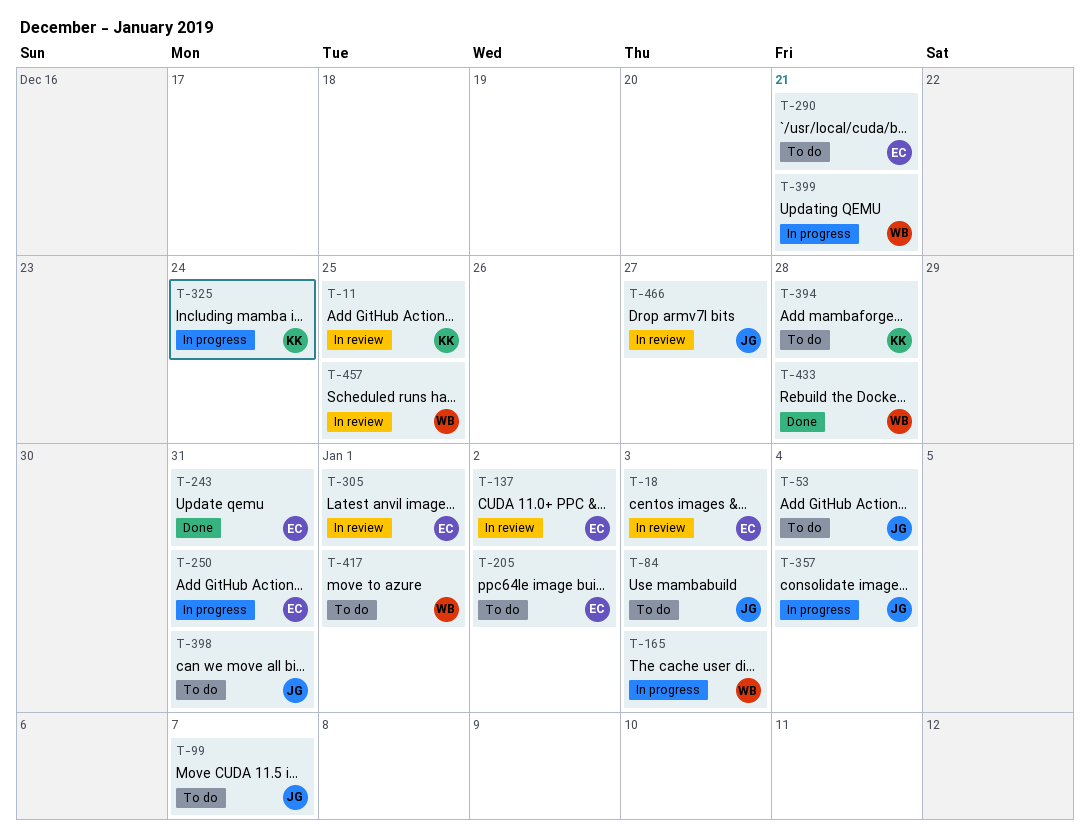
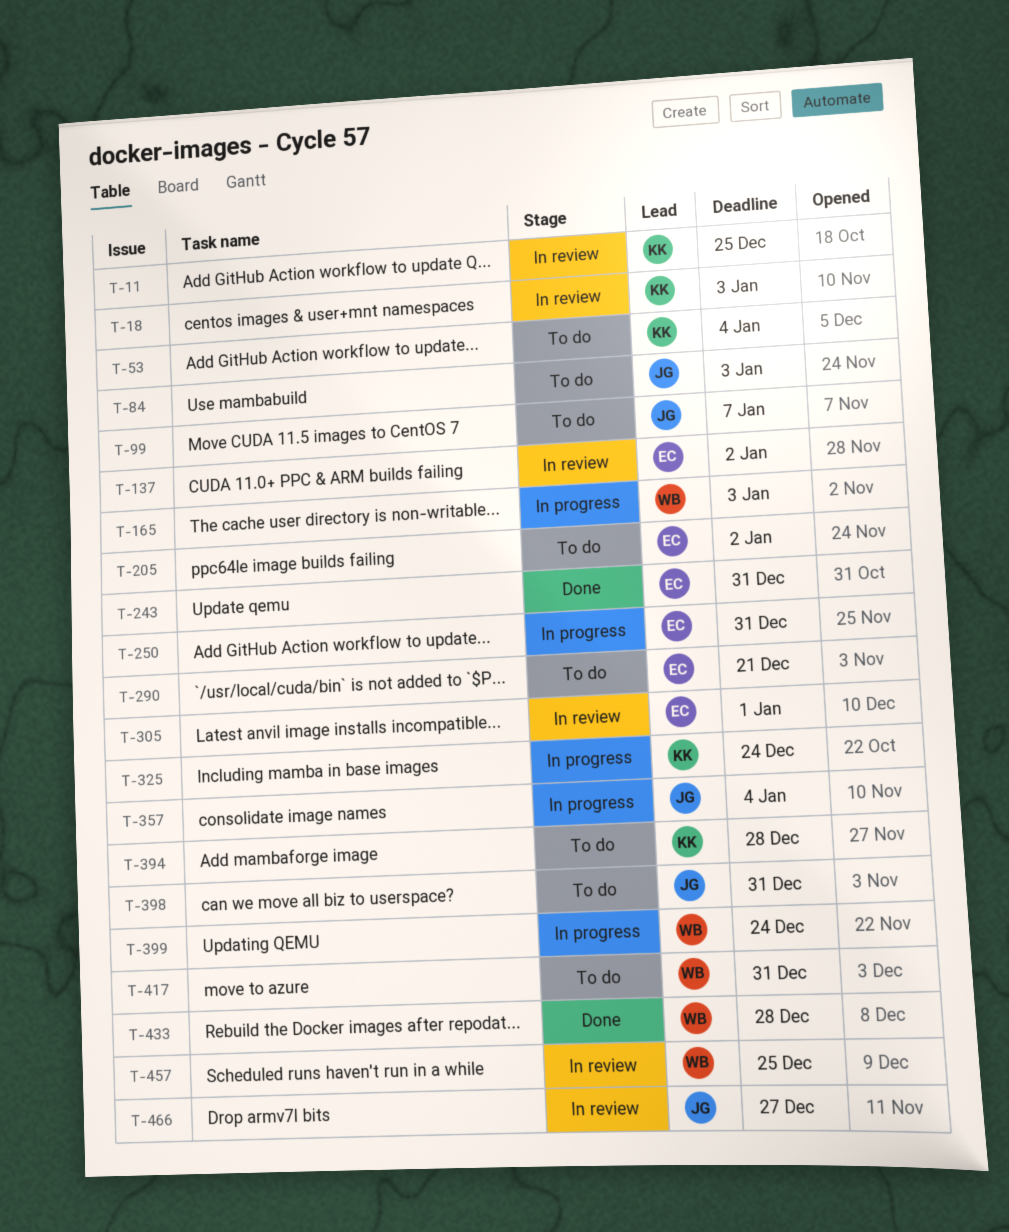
T-18, owner: EC -> KK
T-53, owner: JG -> KK
T-399, due: Dec 21 -> Dec 24
T-417, due: Jan 1 -> Dec 31

